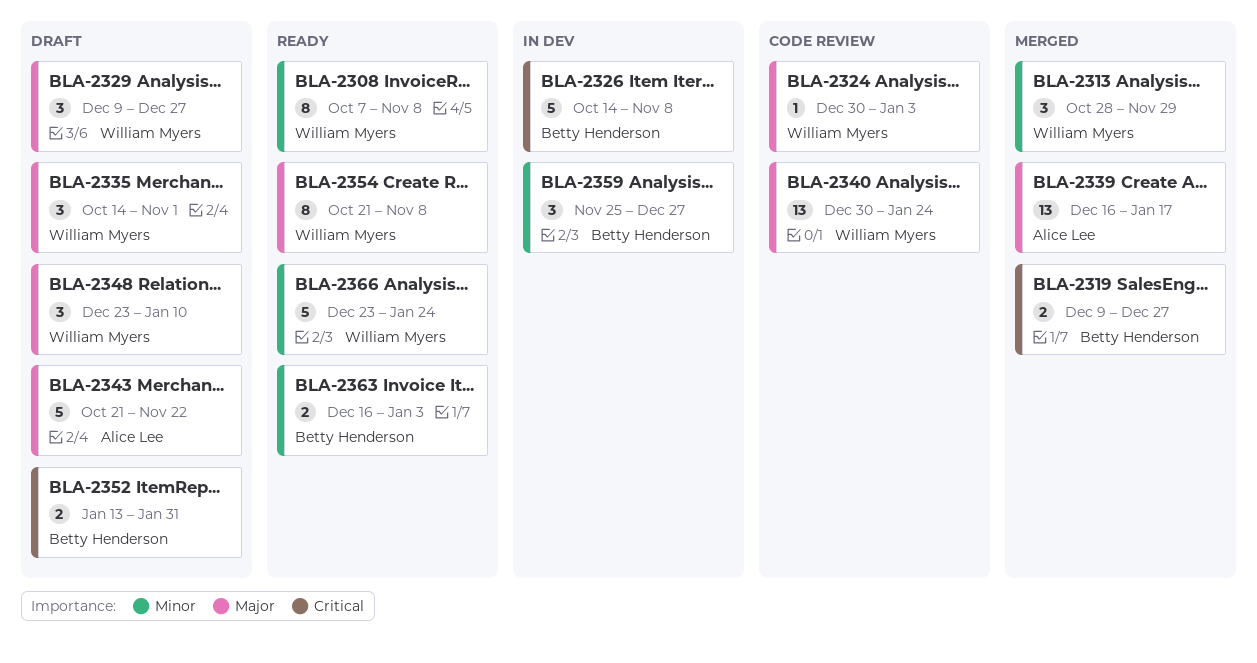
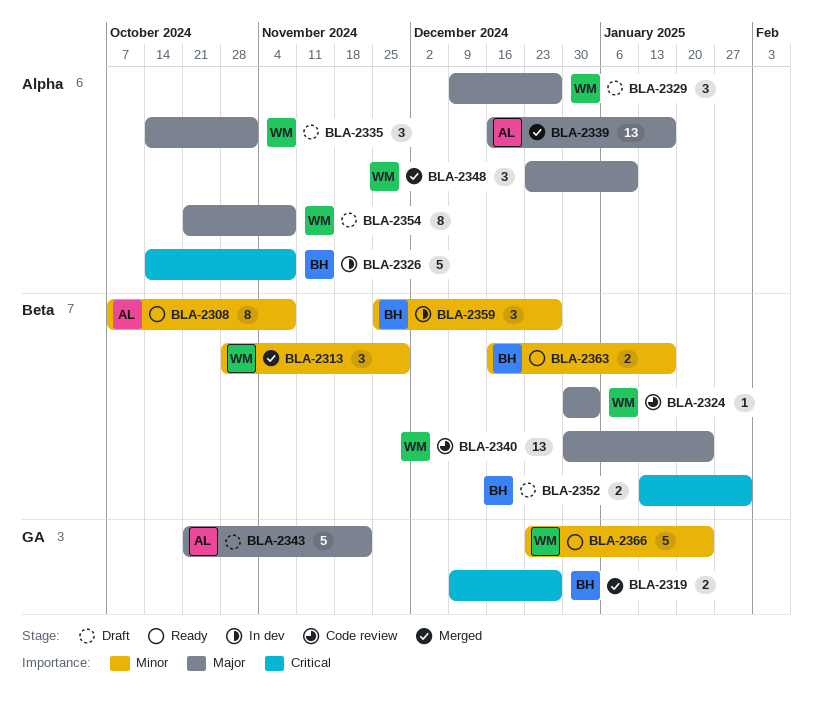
BLA-2308, owner: William Myers -> Alice Lee
BLA-2348, status: Draft -> Merged
BLA-2354, status: Ready -> Draft
BLA-2363, due: Jan 3 -> Jan 17

